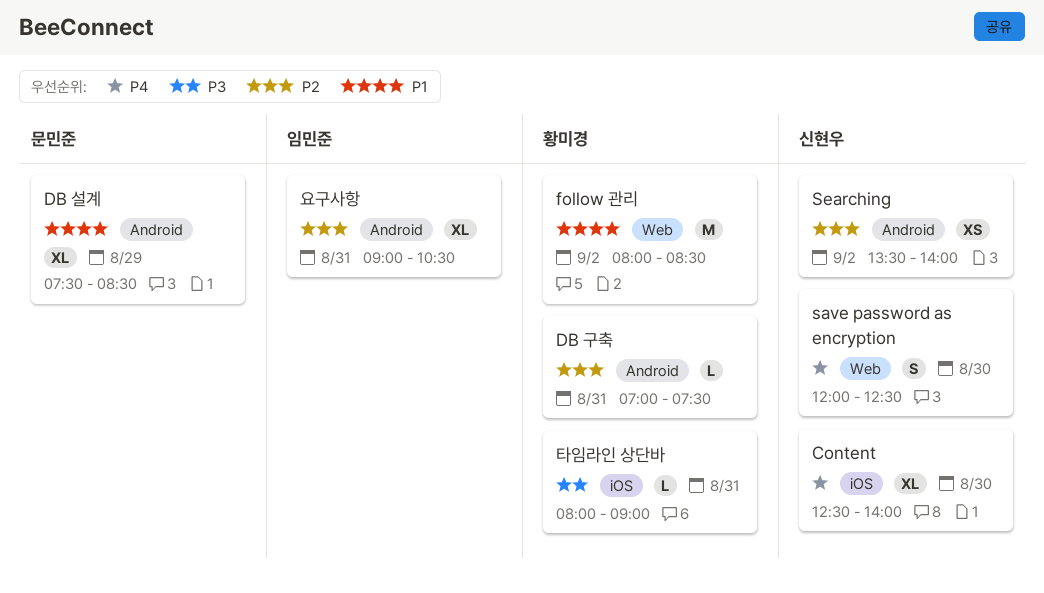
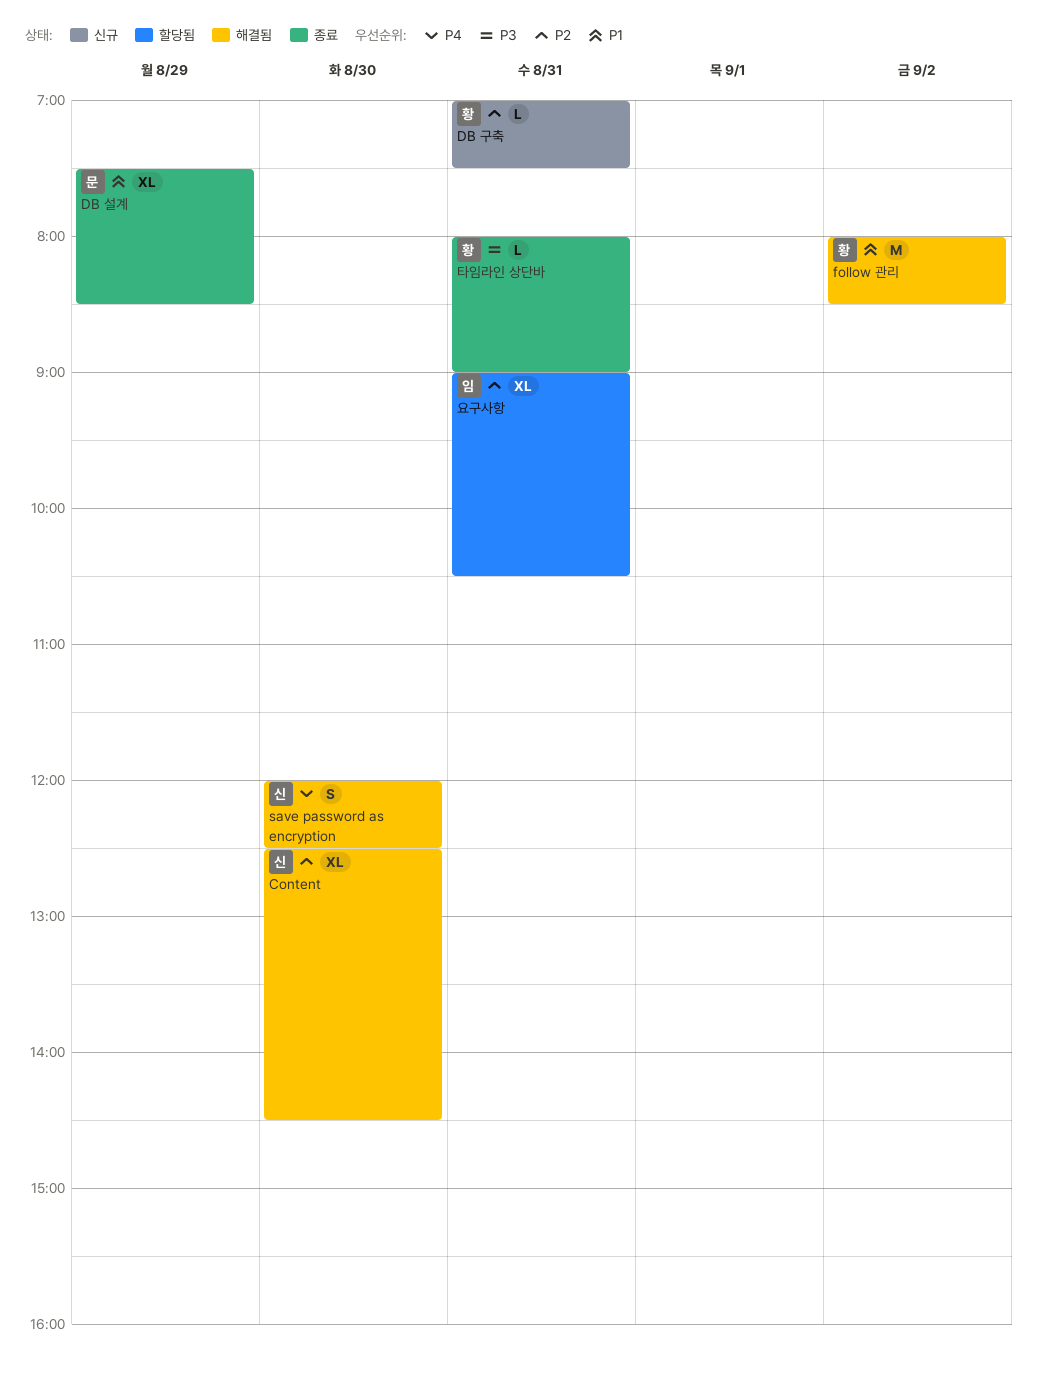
Content, priority: P4 -> P2
Content, ends: 14:00 -> 14:30
Searching: present -> none

